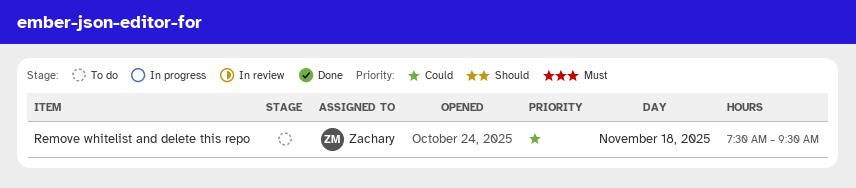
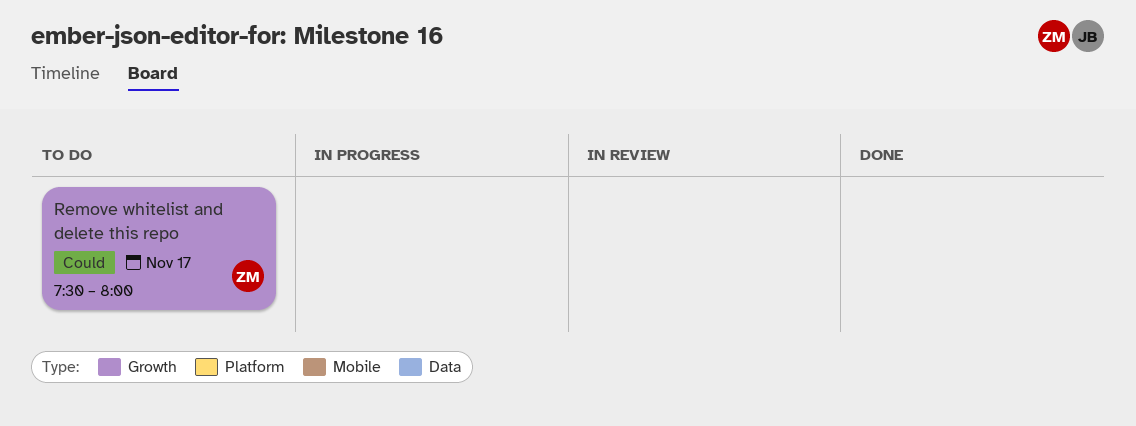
Remove whitelist and delete this repo, day: Nov 18 -> Nov 17
Remove whitelist and delete this repo, ends: 09:30 -> 08:00

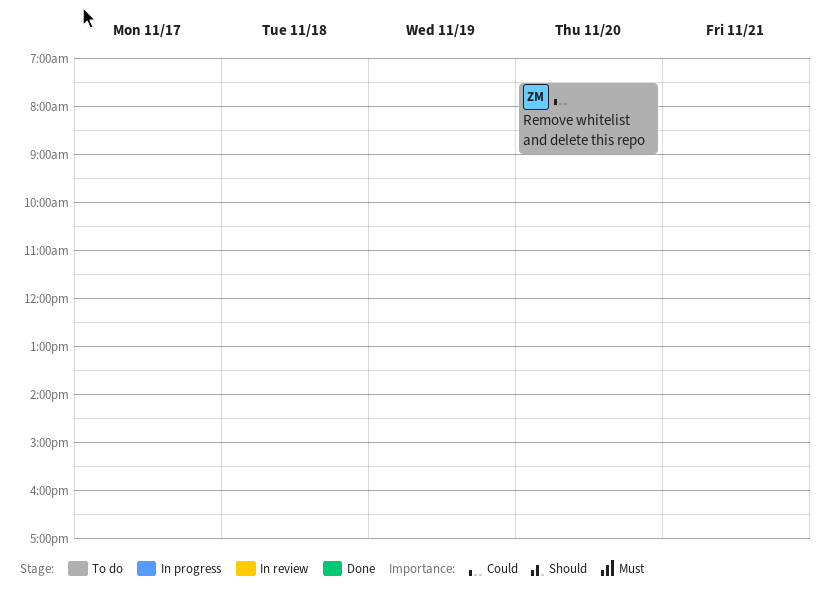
Remove whitelist and delete this repo, day: Nov 17 -> Nov 20
Remove whitelist and delete this repo, ends: 08:00 -> 09:00

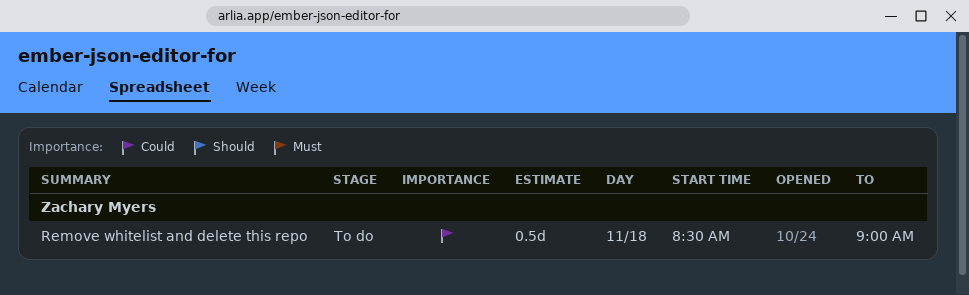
Remove whitelist and delete this repo, day: Nov 20 -> Nov 18
Remove whitelist and delete this repo, begins: 07:30 -> 08:30

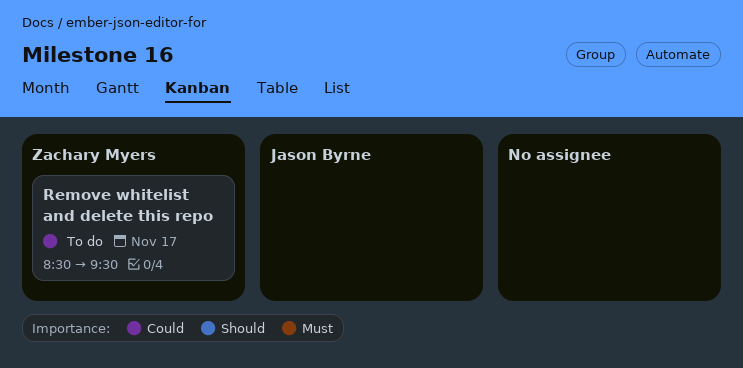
Remove whitelist and delete this repo, day: Nov 18 -> Nov 17
Remove whitelist and delete this repo, ends: 09:00 -> 09:30

